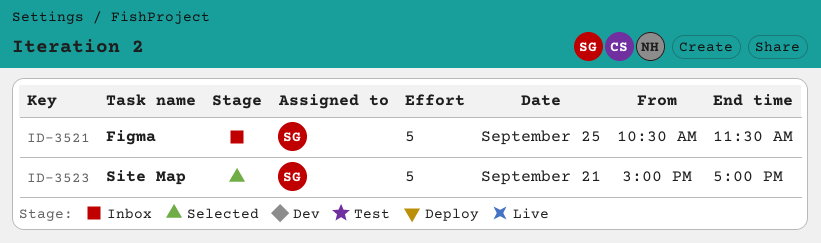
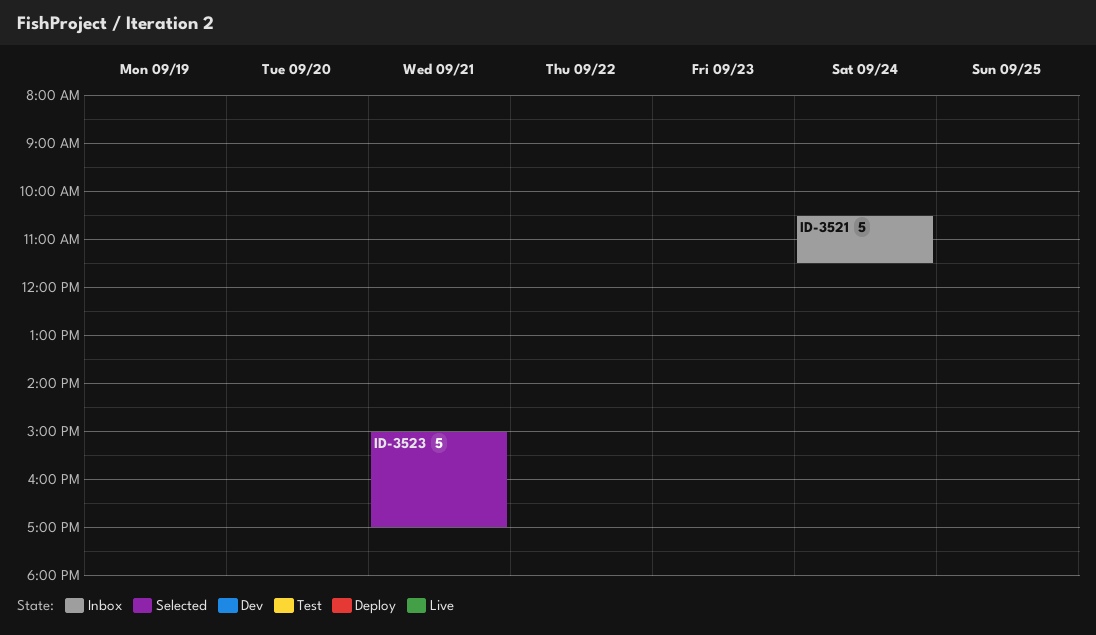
ID-3521, day: Sep 25 -> Sep 24

